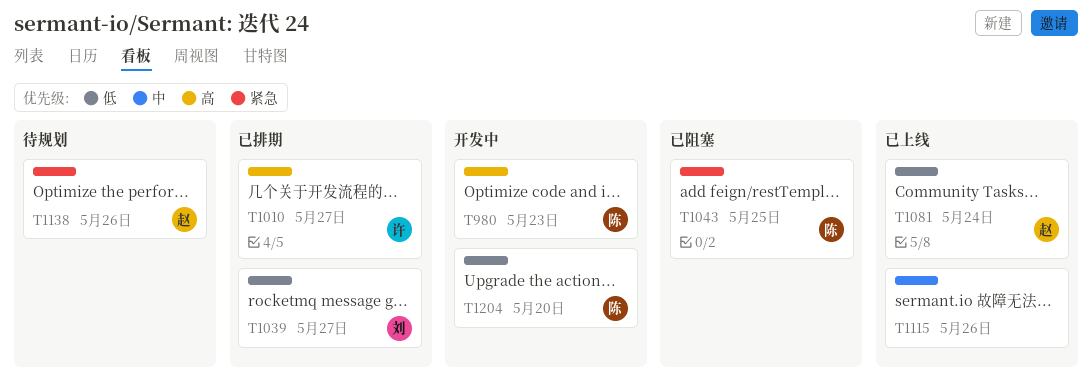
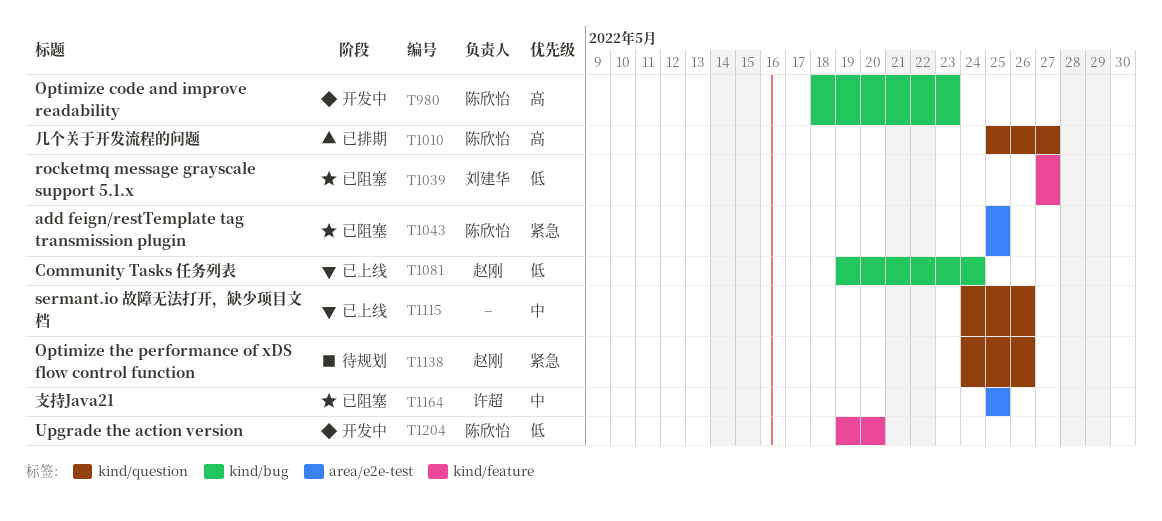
T1010, owner: 许超 -> 陈欣怡
T1039, status: 已排期 -> 已阻塞
T1164: none -> present

